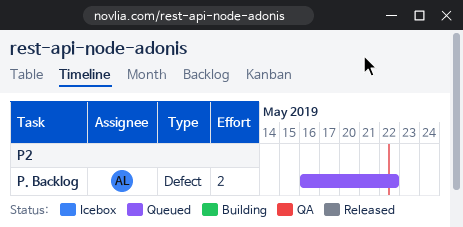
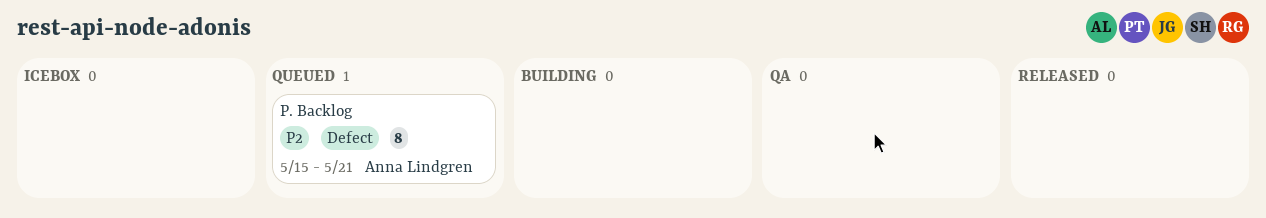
P. Backlog, estimate: 2 -> 8
P. Backlog, start: May 16 -> May 15
P. Backlog, due: May 22 -> May 21

